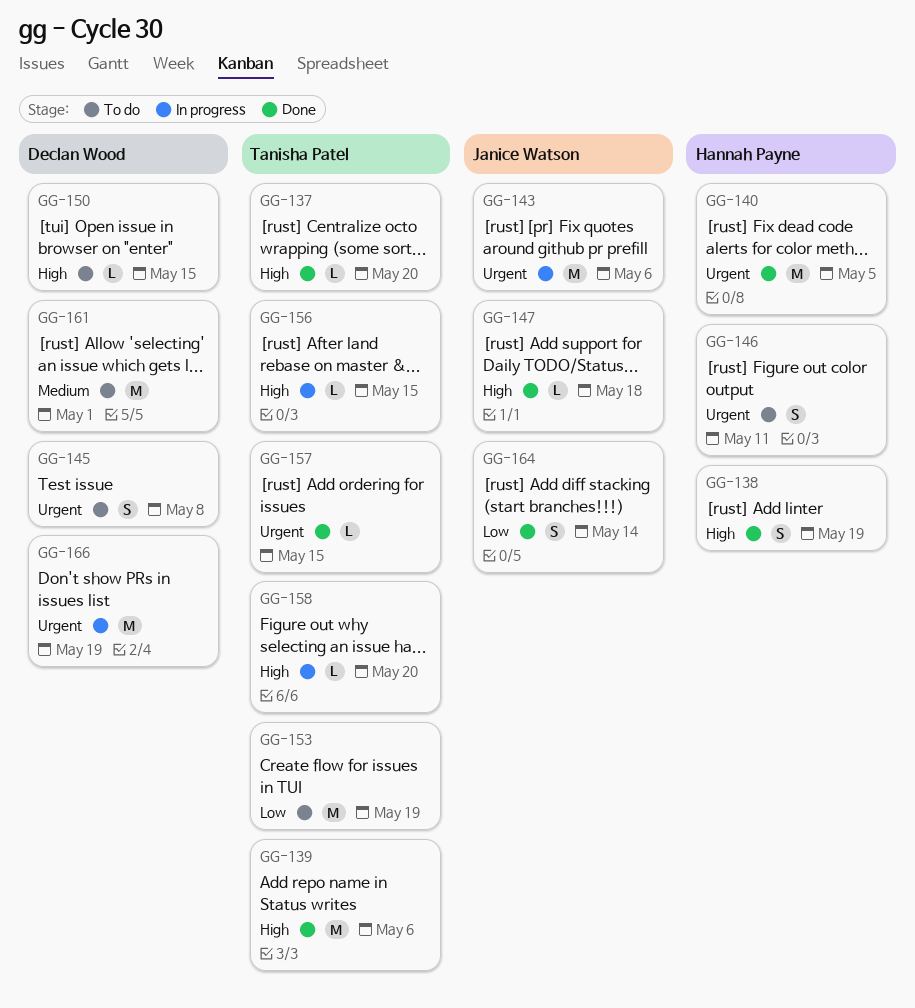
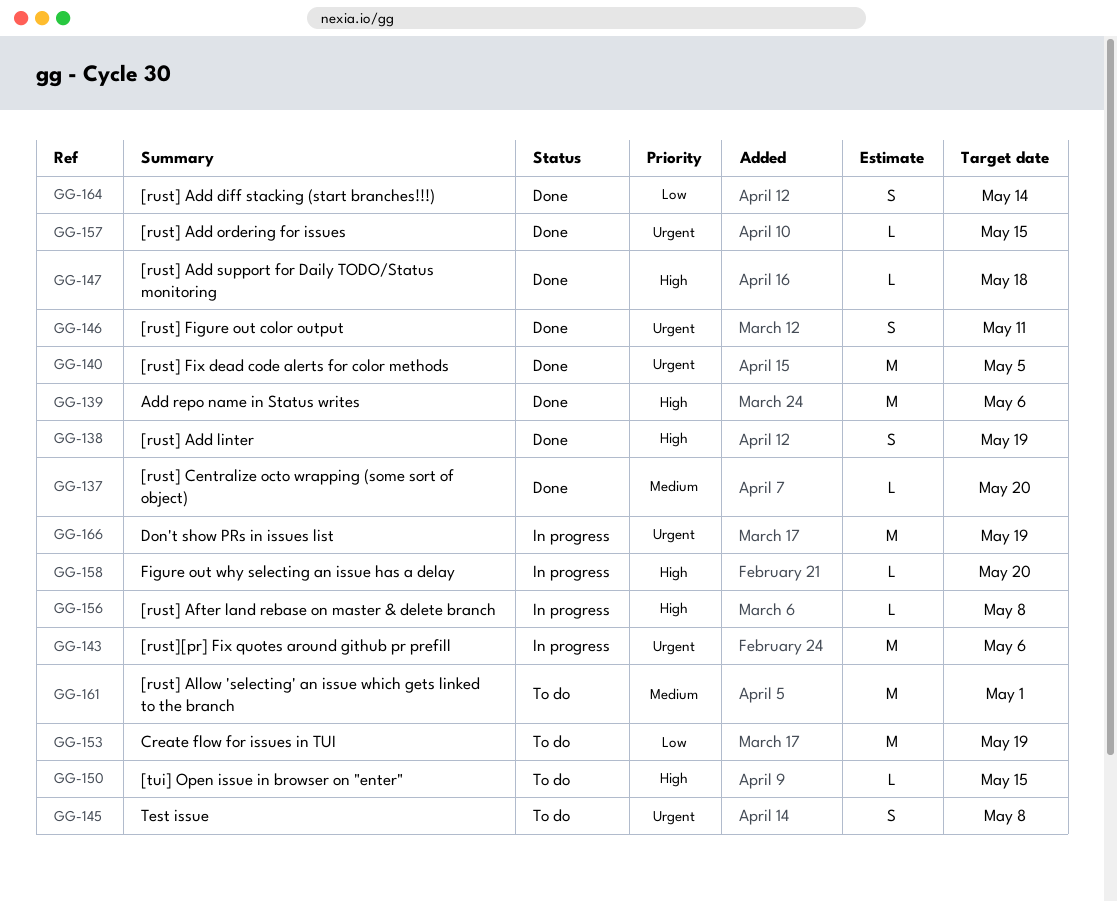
GG-137, priority: High -> Medium
GG-146, status: To do -> Done
GG-156, due: May 15 -> May 8

